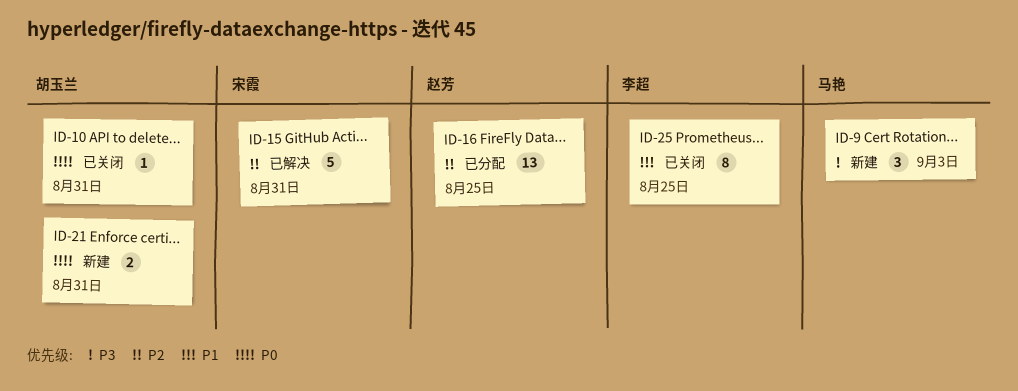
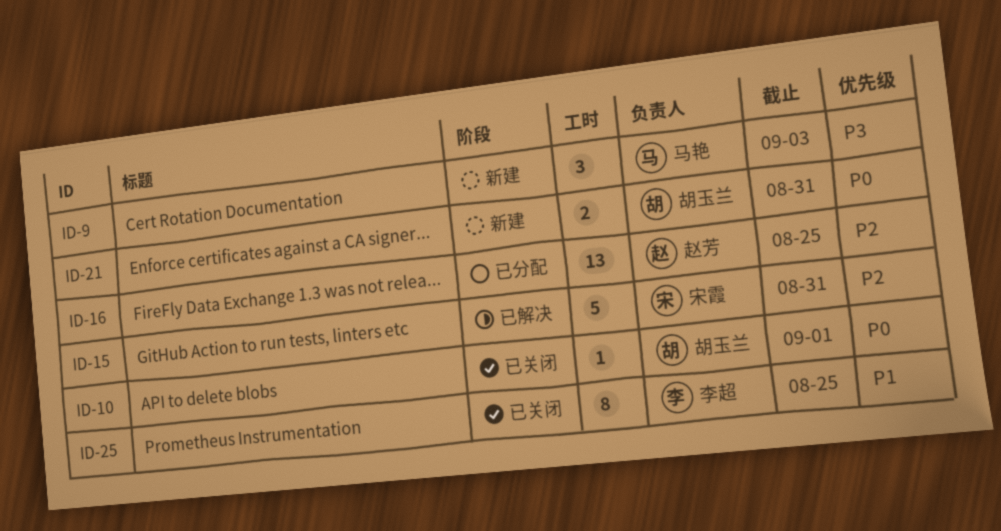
ID-10, due: Aug 31 -> Sep 1

